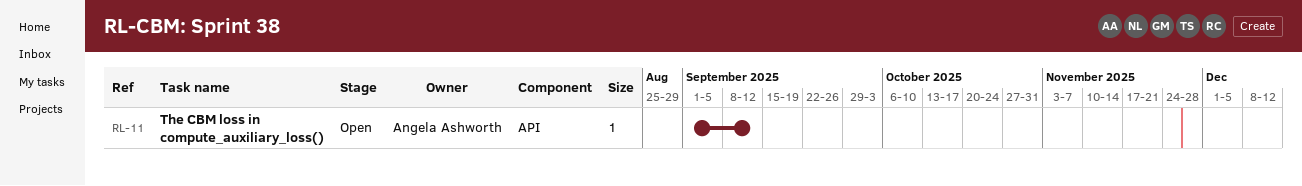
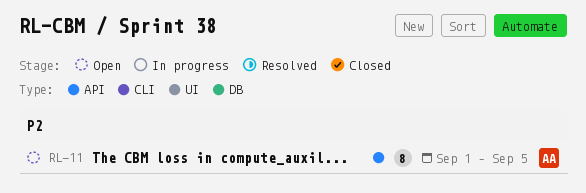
RL-11, estimate: 1 -> 8
RL-11, due: Sep 12 -> Sep 5

